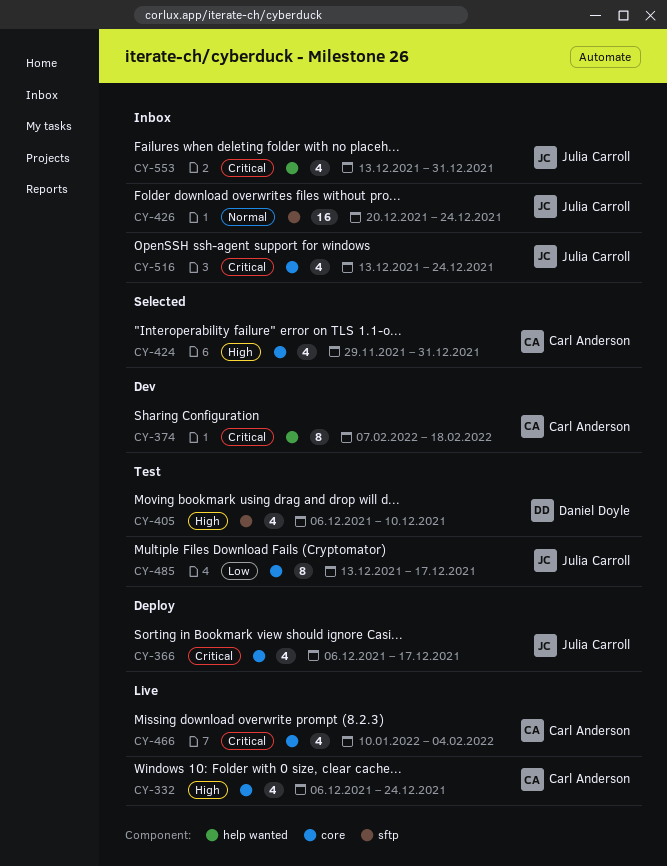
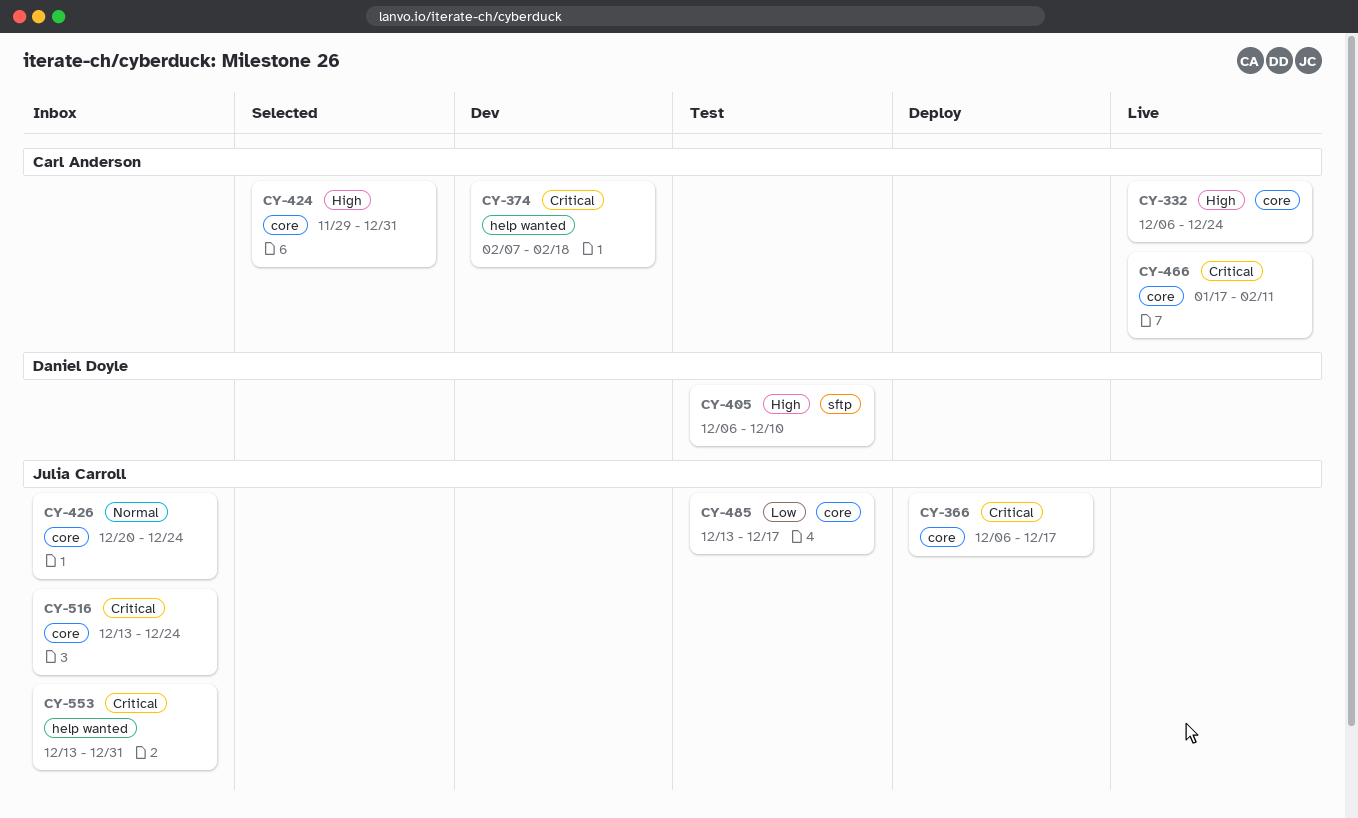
CY-426, label: sftp -> core
CY-466, start: Jan 10 -> Jan 17
CY-466, due: Feb 4 -> Feb 11

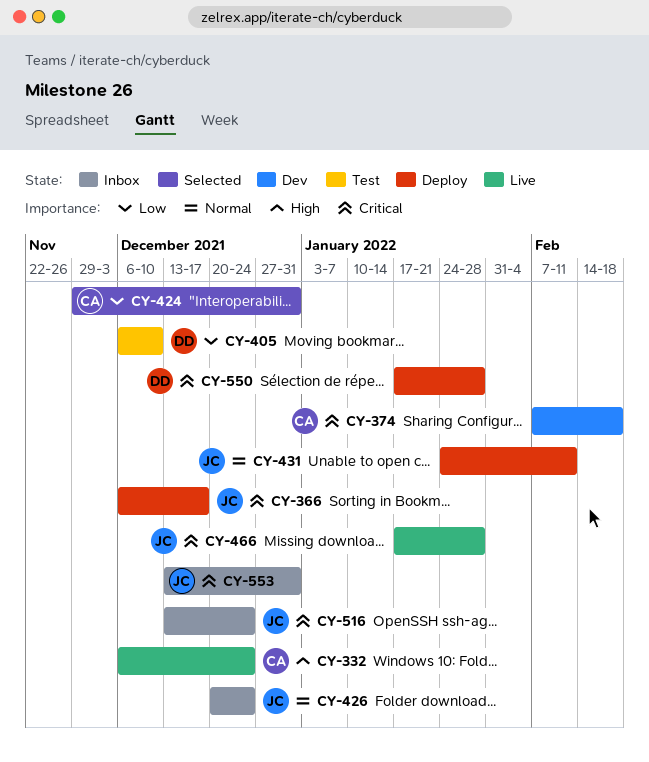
CY-405, priority: High -> Low
CY-424, priority: High -> Low
CY-431: none -> present
CY-466, owner: Carl Anderson -> Julia Carroll
CY-466, due: Feb 11 -> Jan 28
CY-485: present -> none
CY-550: none -> present

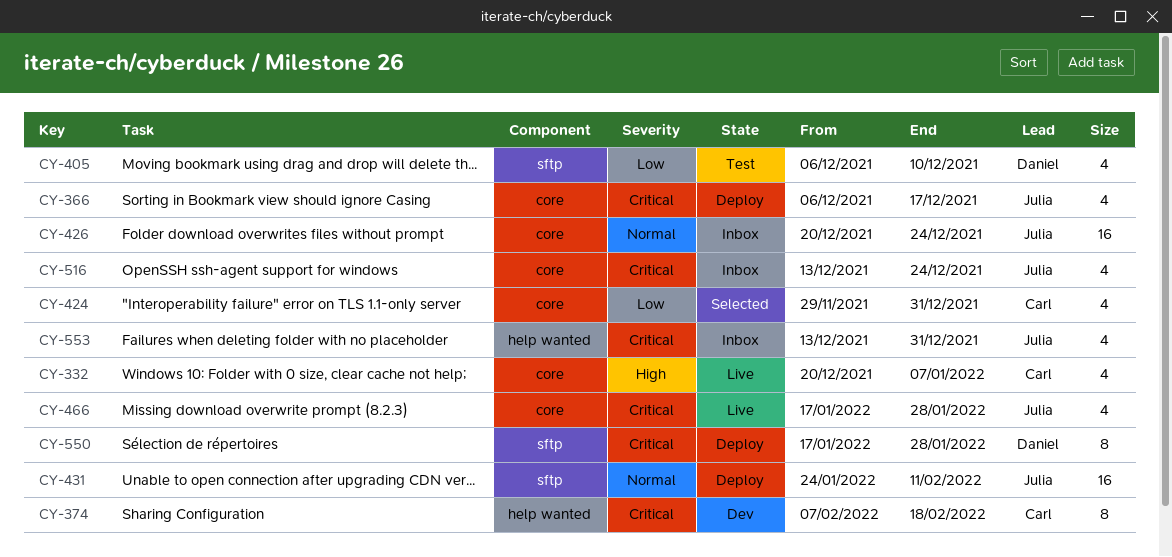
CY-332, start: Dec 6 -> Dec 20
CY-332, due: Dec 24 -> Jan 7

